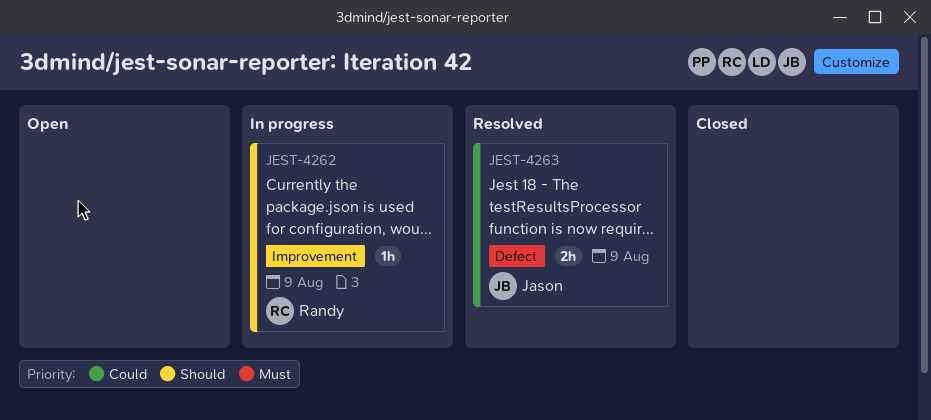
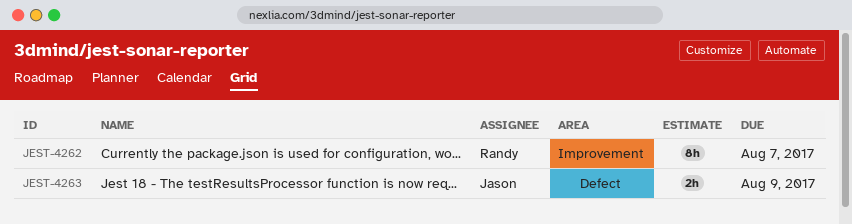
JEST-4262, estimate: 1h -> 8h
JEST-4262, due: Aug 9 -> Aug 7

